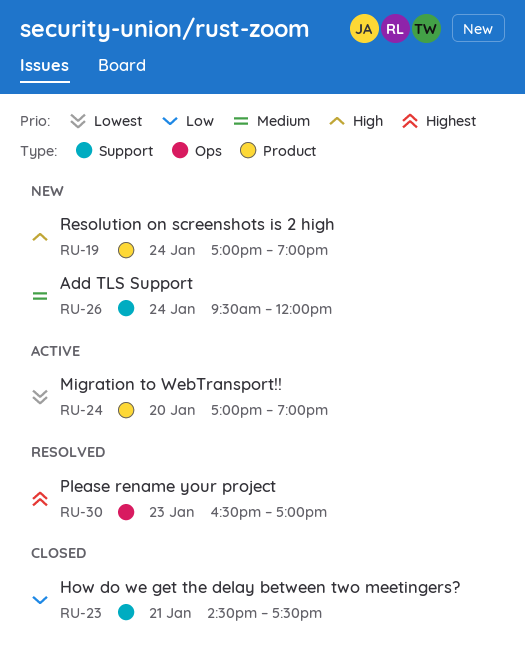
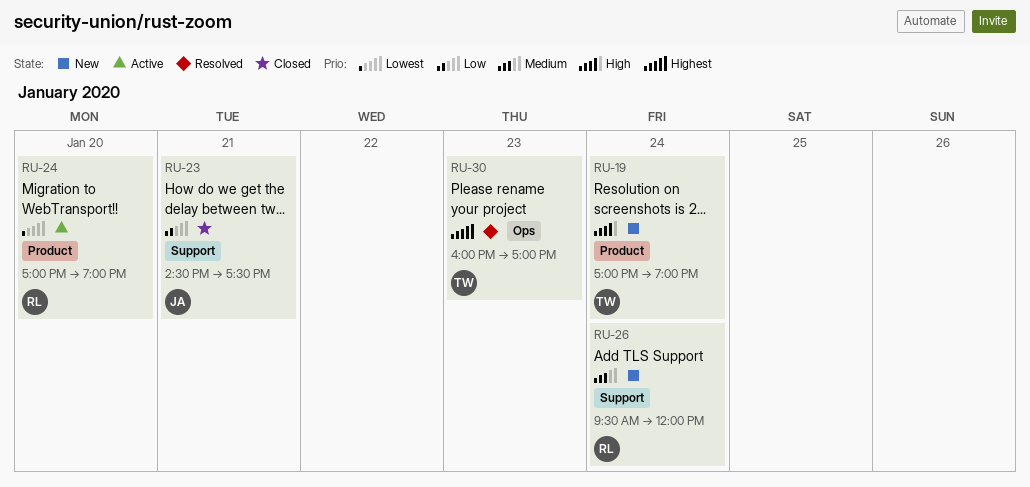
RU-30, begins: 16:30 -> 16:00

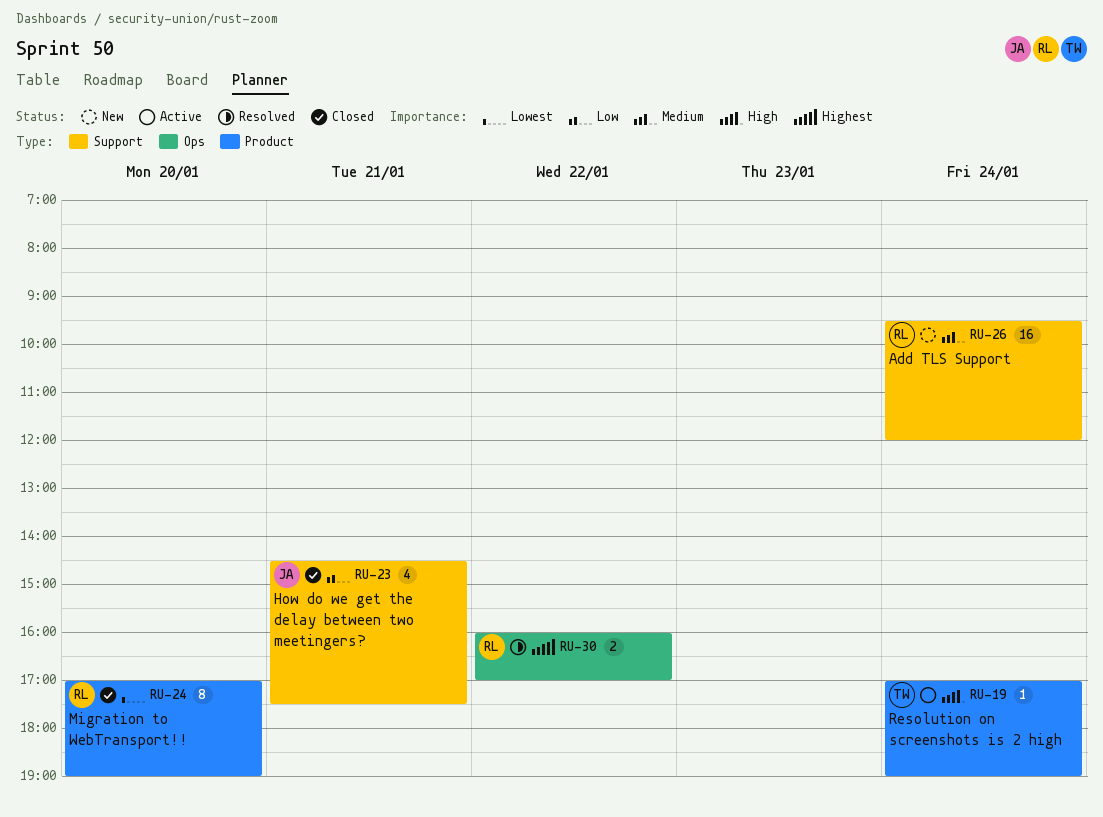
RU-19, status: New -> Active
RU-24, status: Active -> Closed
RU-30, owner: TW -> RL
RU-30, day: Jan 23 -> Jan 22

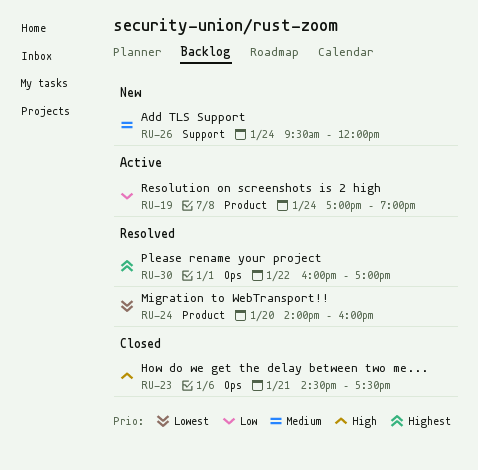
RU-19, priority: High -> Low
RU-23, priority: Low -> High
RU-23, label: Support -> Ops
RU-24, status: Closed -> Resolved
RU-24, begins: 17:00 -> 14:00
RU-24, ends: 19:00 -> 16:00

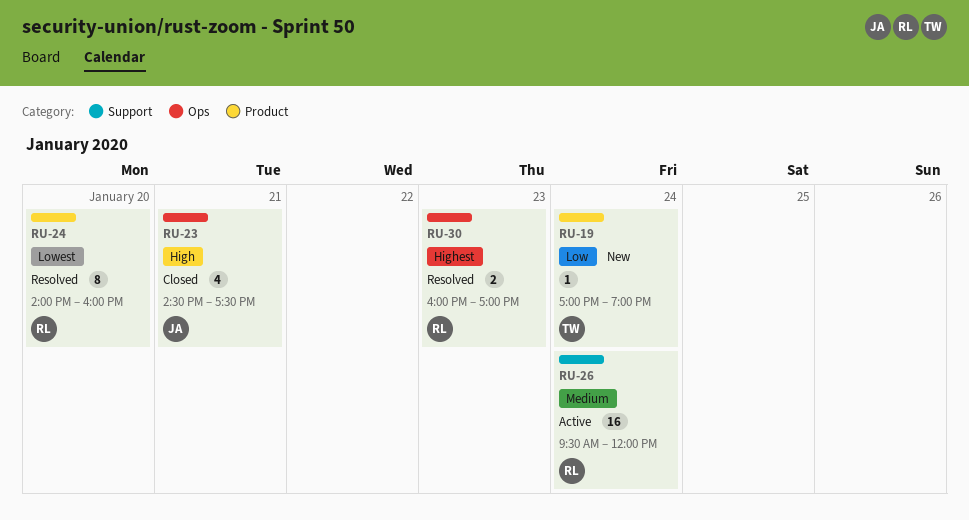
RU-19, status: Active -> New
RU-26, status: New -> Active
RU-30, day: Jan 22 -> Jan 23

